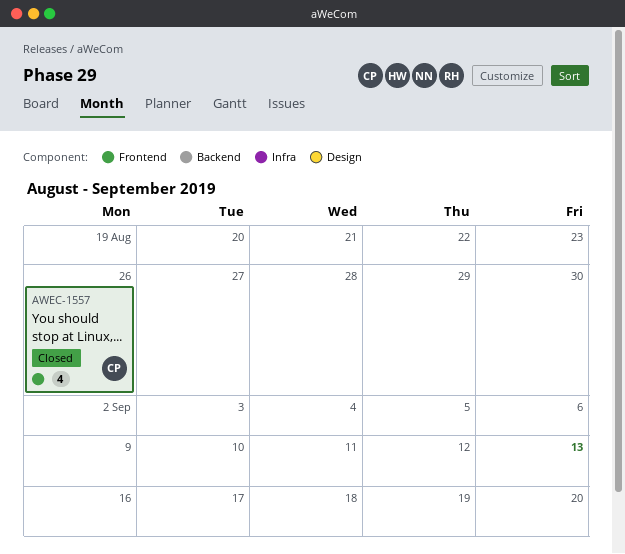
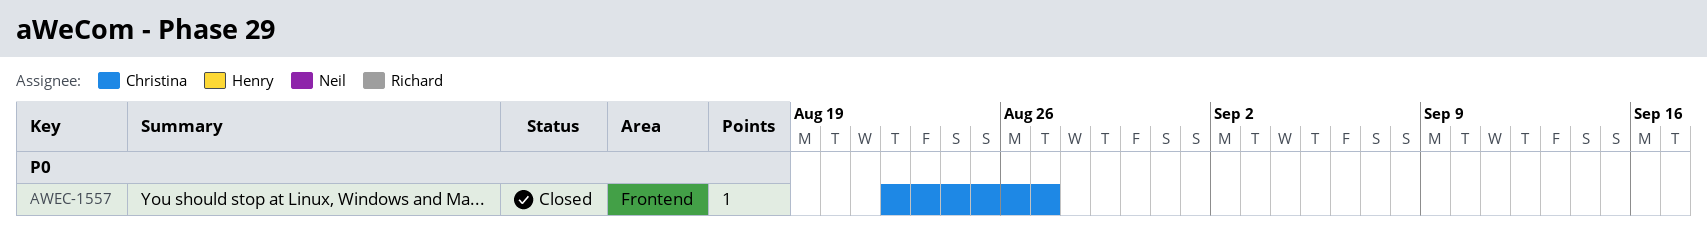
AWEC-1557, estimate: 4 -> 1
AWEC-1557, due: Aug 26 -> Aug 27

